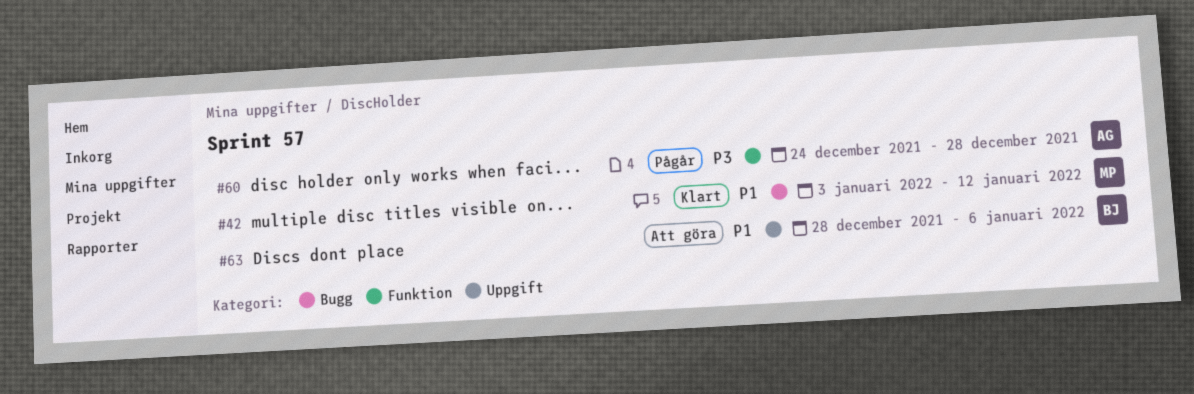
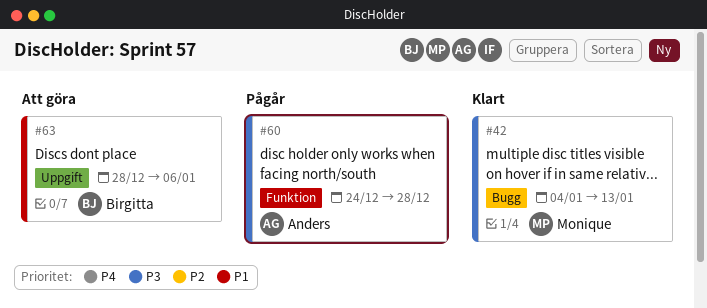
#42, priority: P1 -> P3
#42, start: Jan 3 -> Jan 4
#42, due: Jan 12 -> Jan 13

